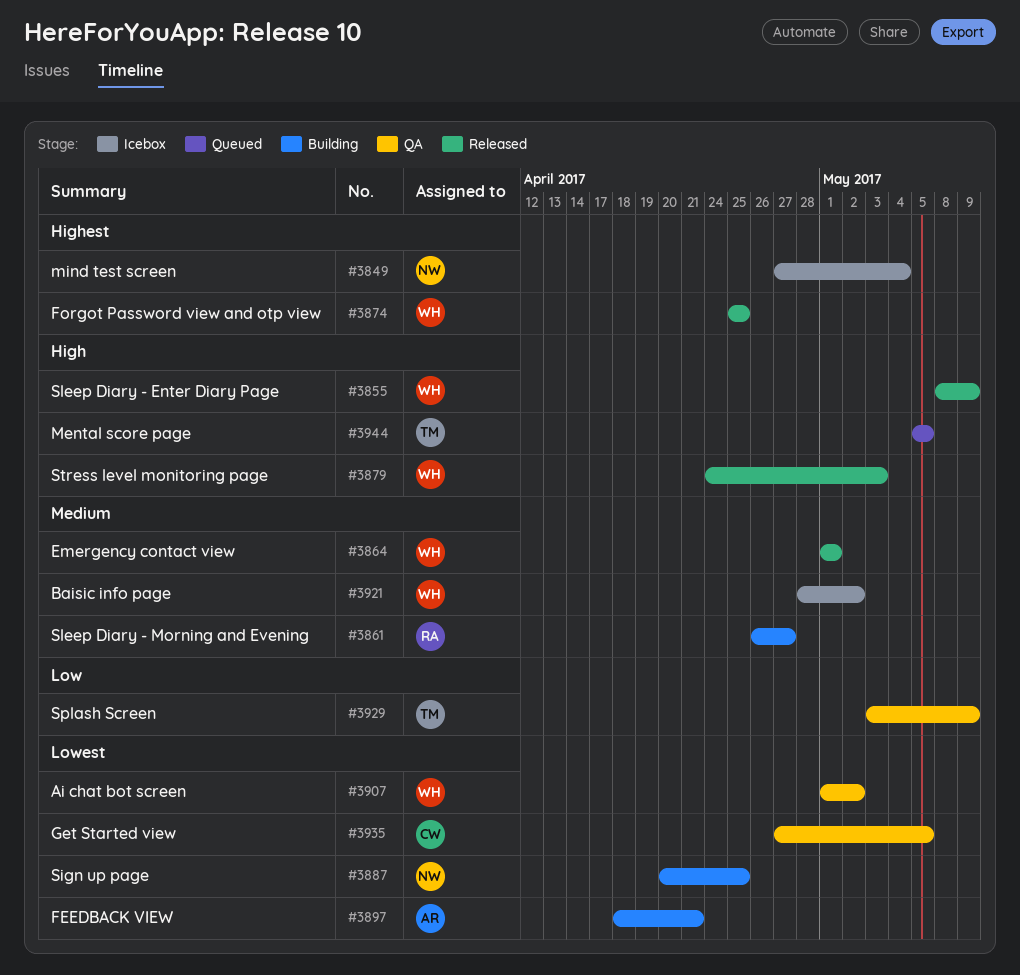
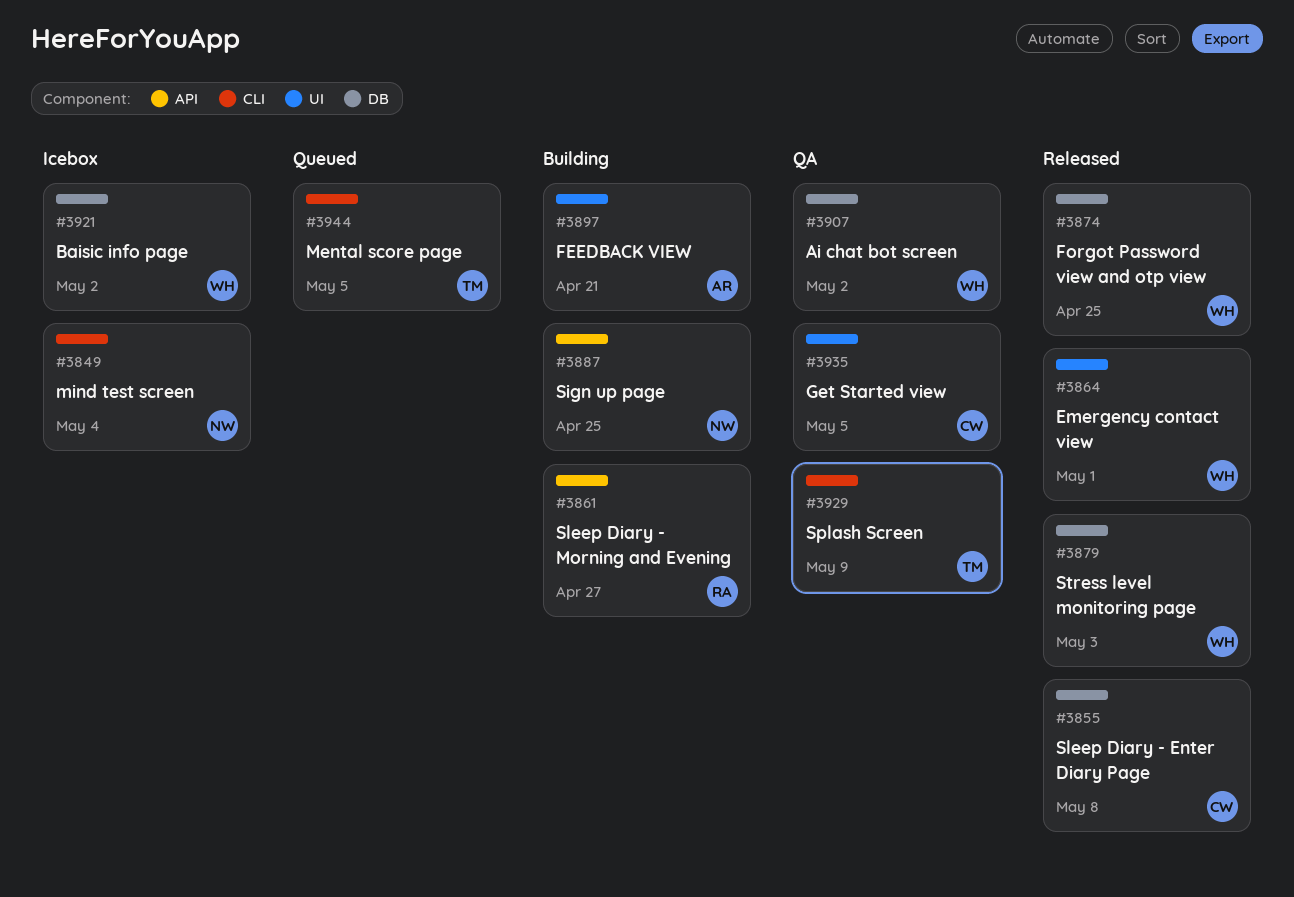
#3855, owner: WH -> CW
#3855, due: May 9 -> May 8

